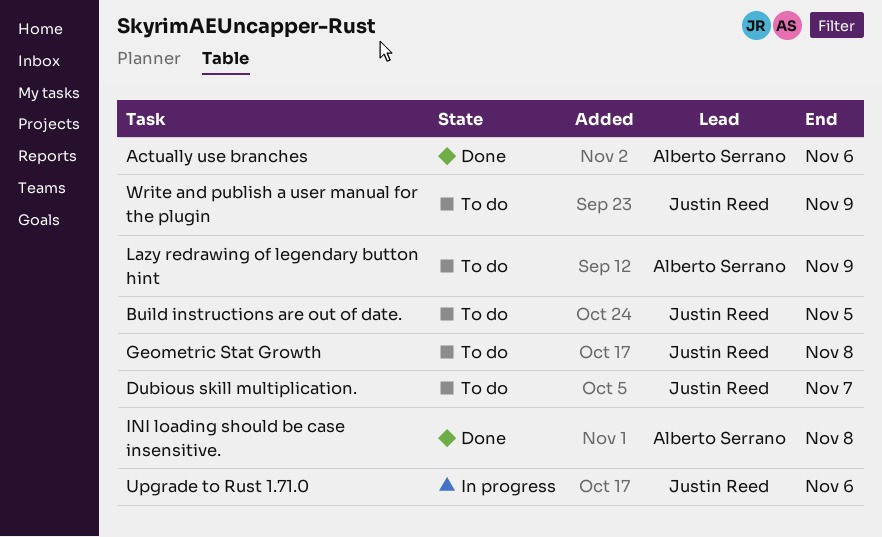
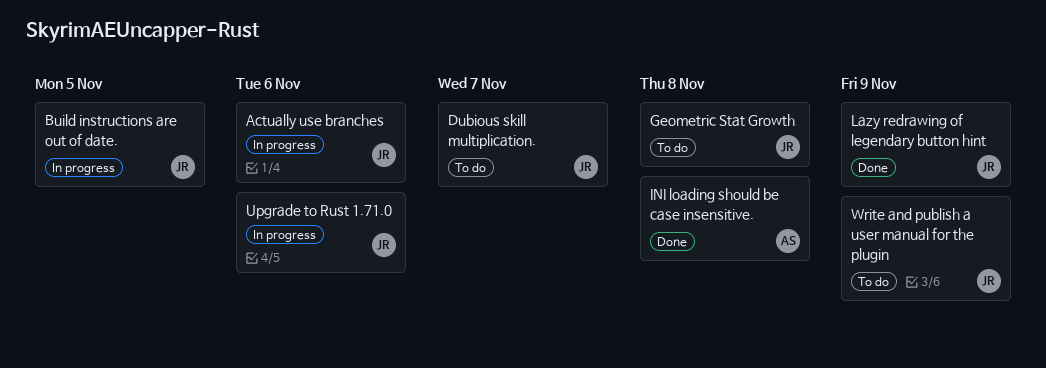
Actually use branches, status: Done -> In progress
Actually use branches, owner: Alberto Serrano -> Justin Reed
Build instructions are out of date., status: To do -> In progress
Lazy redrawing of legendary button hint, status: To do -> Done
Lazy redrawing of legendary button hint, owner: Alberto Serrano -> Justin Reed

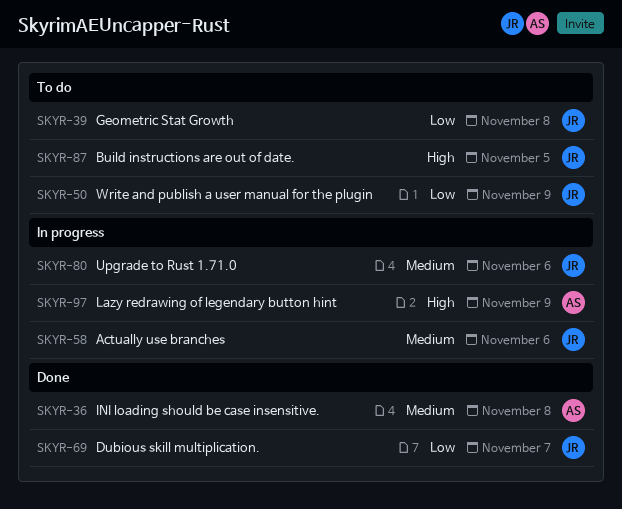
Build instructions are out of date., status: In progress -> To do
Dubious skill multiplication., status: To do -> Done
Lazy redrawing of legendary button hint, status: Done -> In progress
Lazy redrawing of legendary button hint, owner: JR -> AS

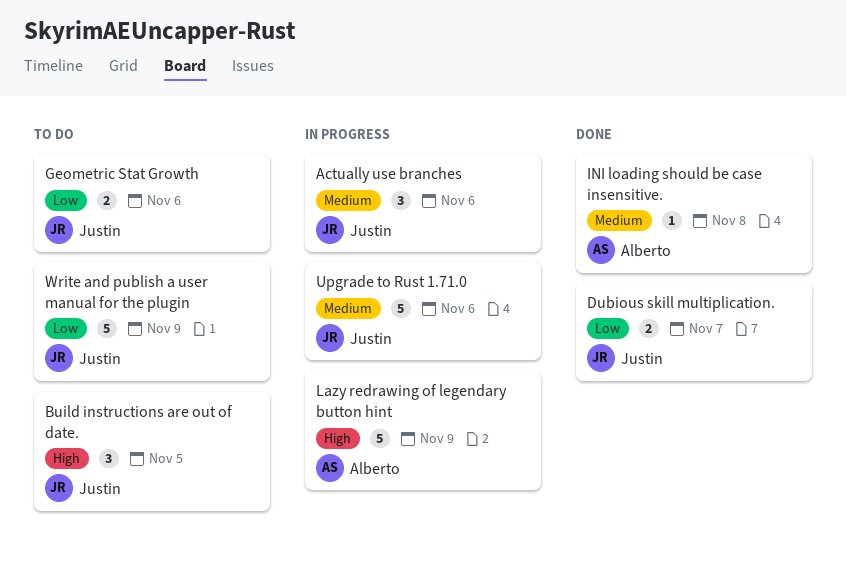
Geometric Stat Growth, due: Nov 8 -> Nov 6

